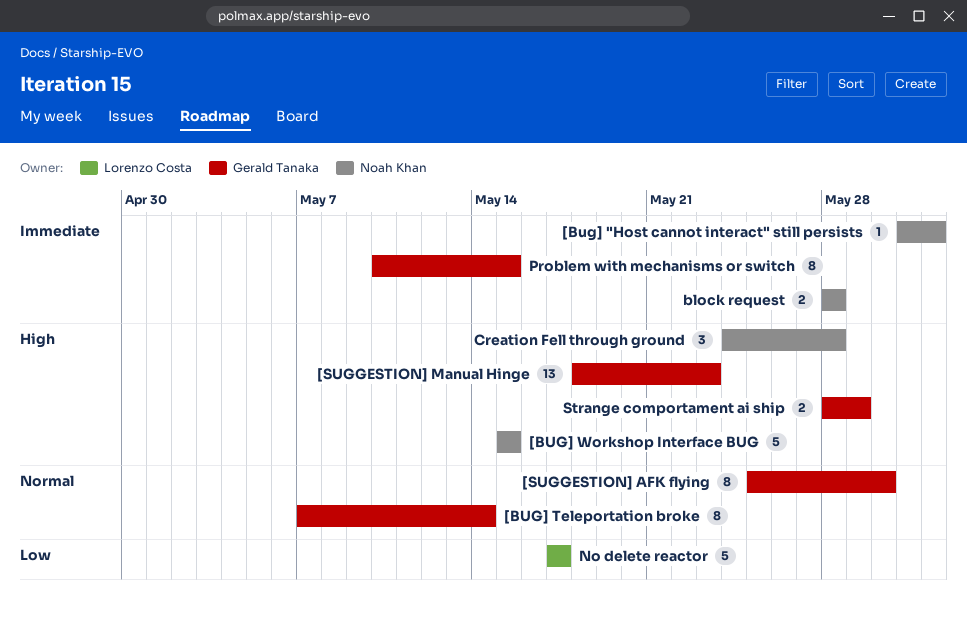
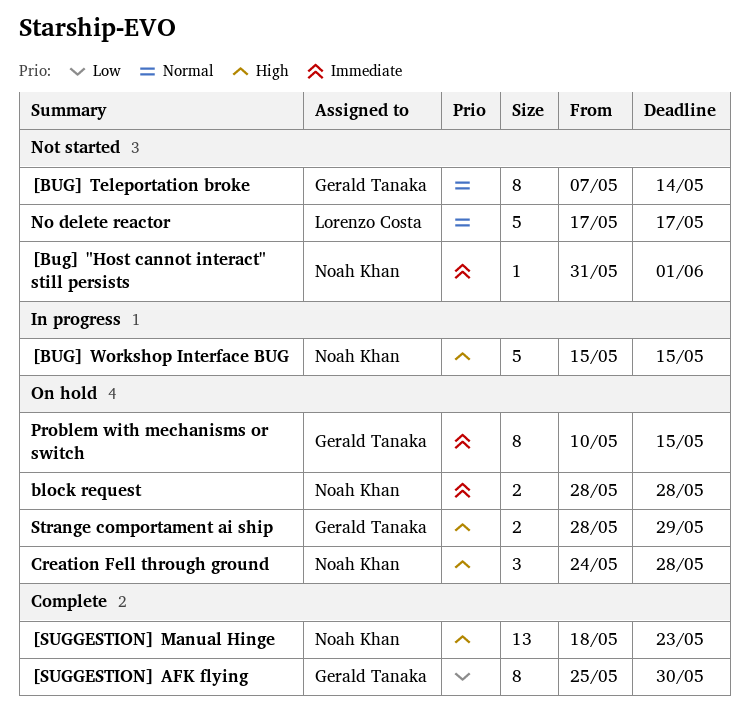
[SUGGESTION] AFK flying, priority: Normal -> Low
[SUGGESTION] Manual Hinge, owner: Gerald Tanaka -> Noah Khan
No delete reactor, priority: Low -> Normal

